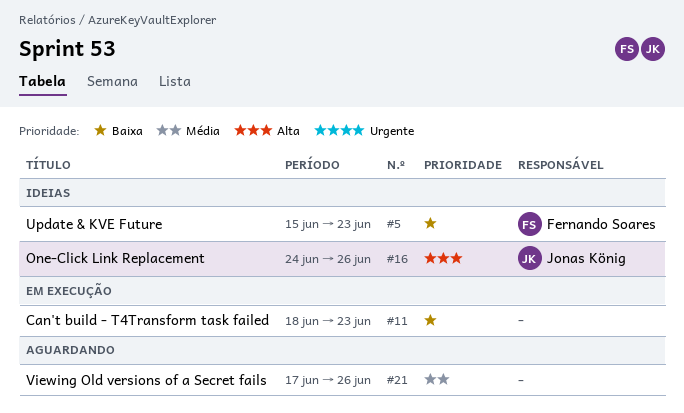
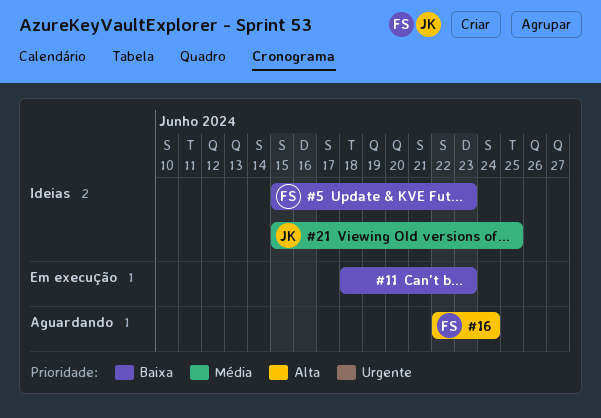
#16, status: Ideias -> Aguardando
#16, owner: Jonas König -> Fernando Soares
#16, start: Jun 24 -> Jun 22
#16, due: Jun 26 -> Jun 24
#21, status: Aguardando -> Ideias
#21, owner: none -> Jonas König
#21, start: Jun 17 -> Jun 15
#21, due: Jun 26 -> Jun 25

